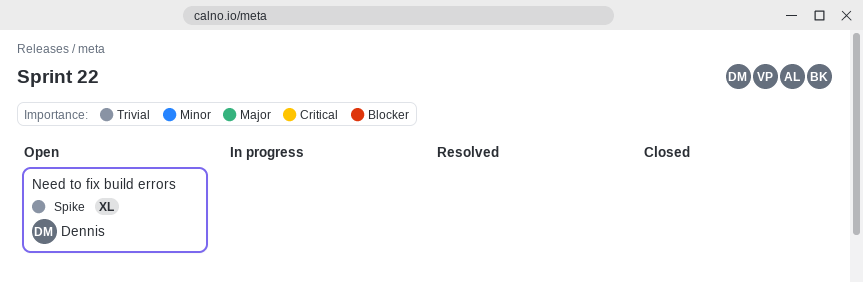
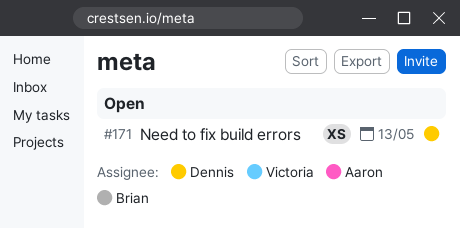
Need to fix build errors, estimate: XL -> XS

